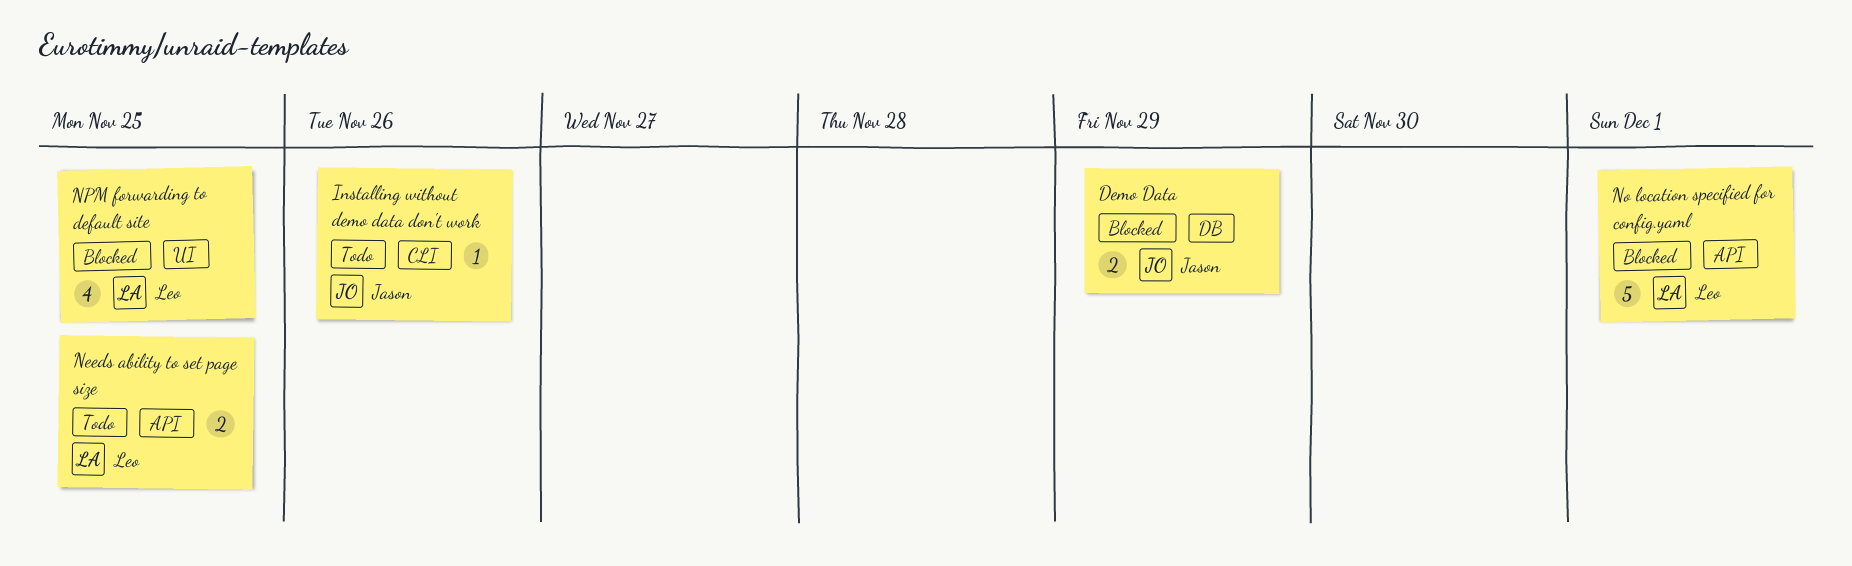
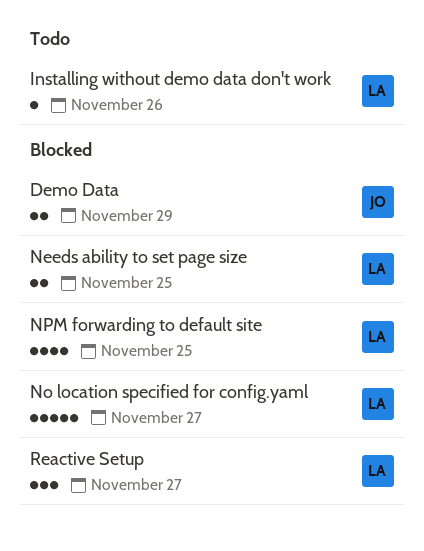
Installing without demo data don't work, owner: Jason -> Leo
Needs ability to set page size, status: Todo -> Blocked
No location specified for config.yaml, due: Dec 1 -> Nov 27
Reactive Setup: none -> present

